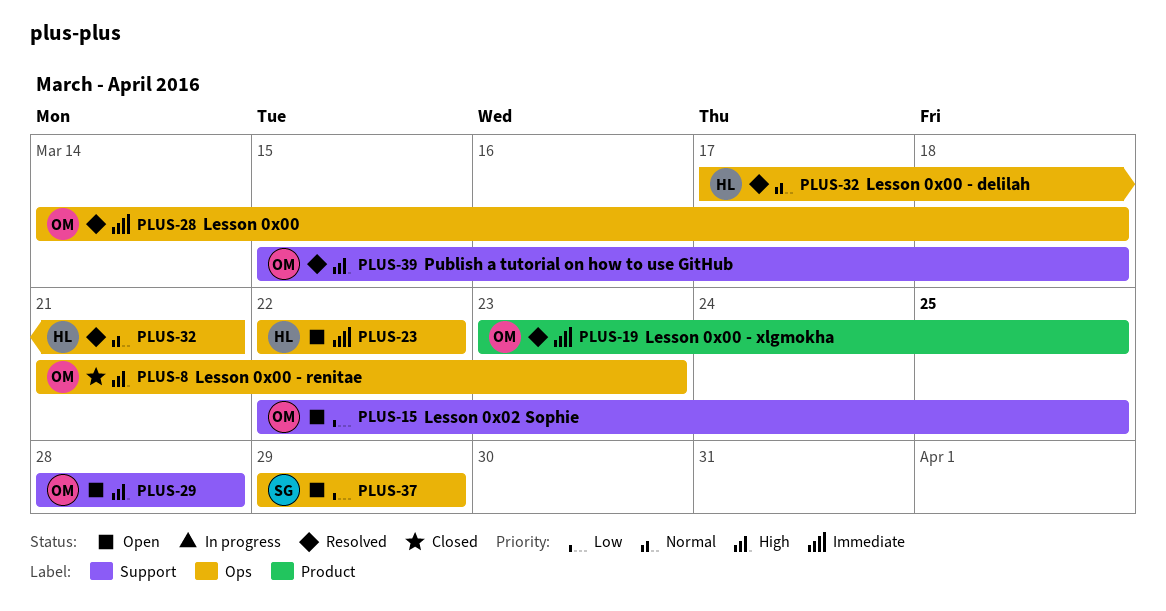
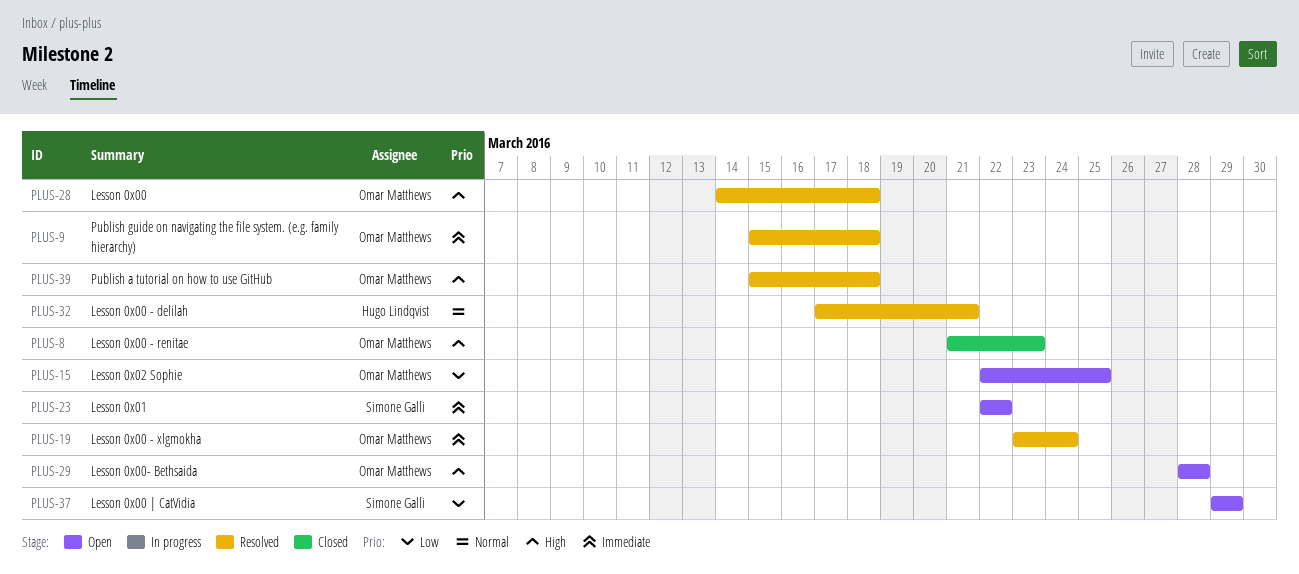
PLUS-9: none -> present
PLUS-19, due: Mar 25 -> Mar 24
PLUS-23, owner: Hugo Lindqvist -> Simone Galli
PLUS-28, priority: Immediate -> High

